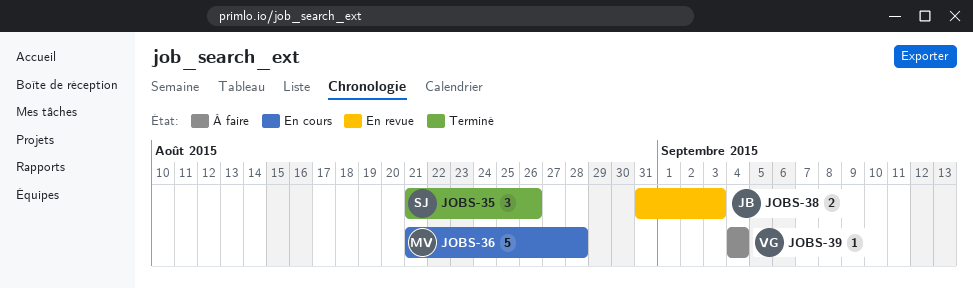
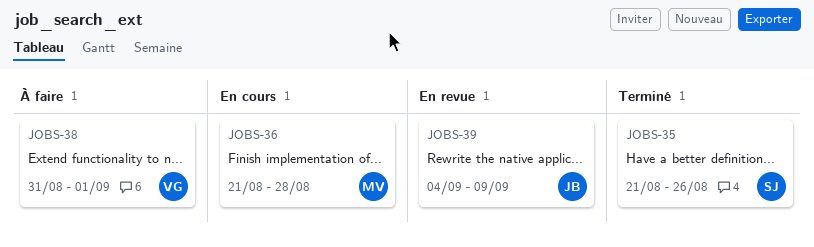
JOBS-38, status: En revue -> À faire
JOBS-38, owner: JB -> VG
JOBS-38, due: Sep 3 -> Sep 1
JOBS-39, status: À faire -> En revue
JOBS-39, owner: VG -> JB
JOBS-39, due: Sep 4 -> Sep 9

